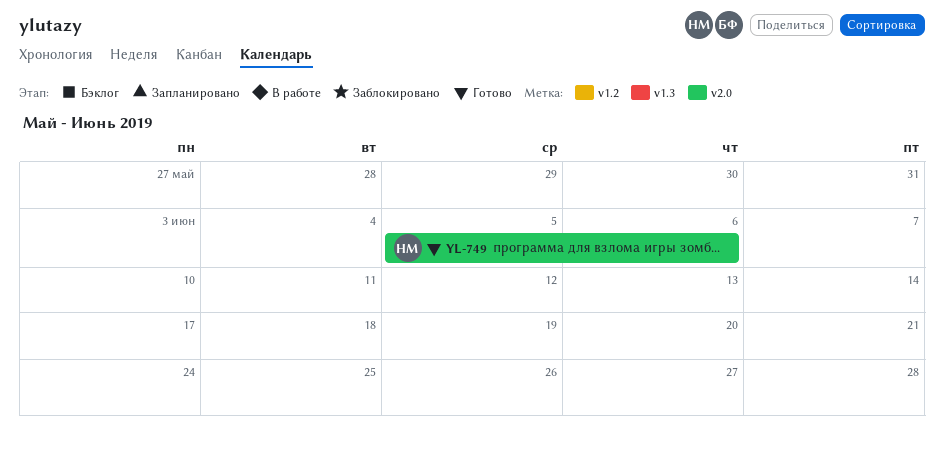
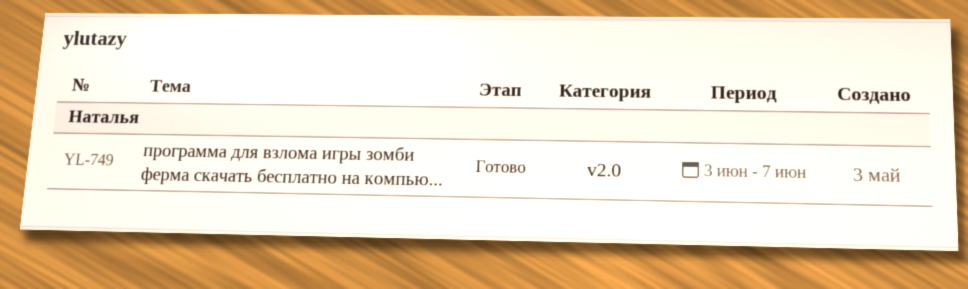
YL-749, start: Jun 5 -> Jun 3
YL-749, due: Jun 6 -> Jun 7

